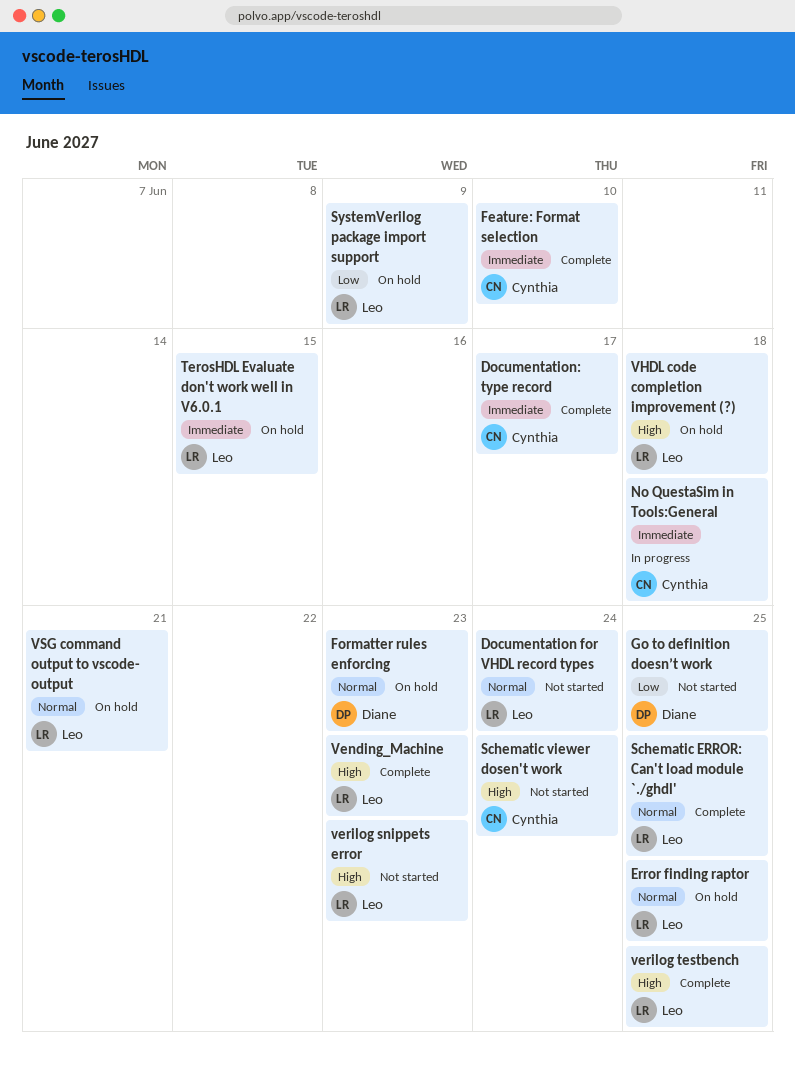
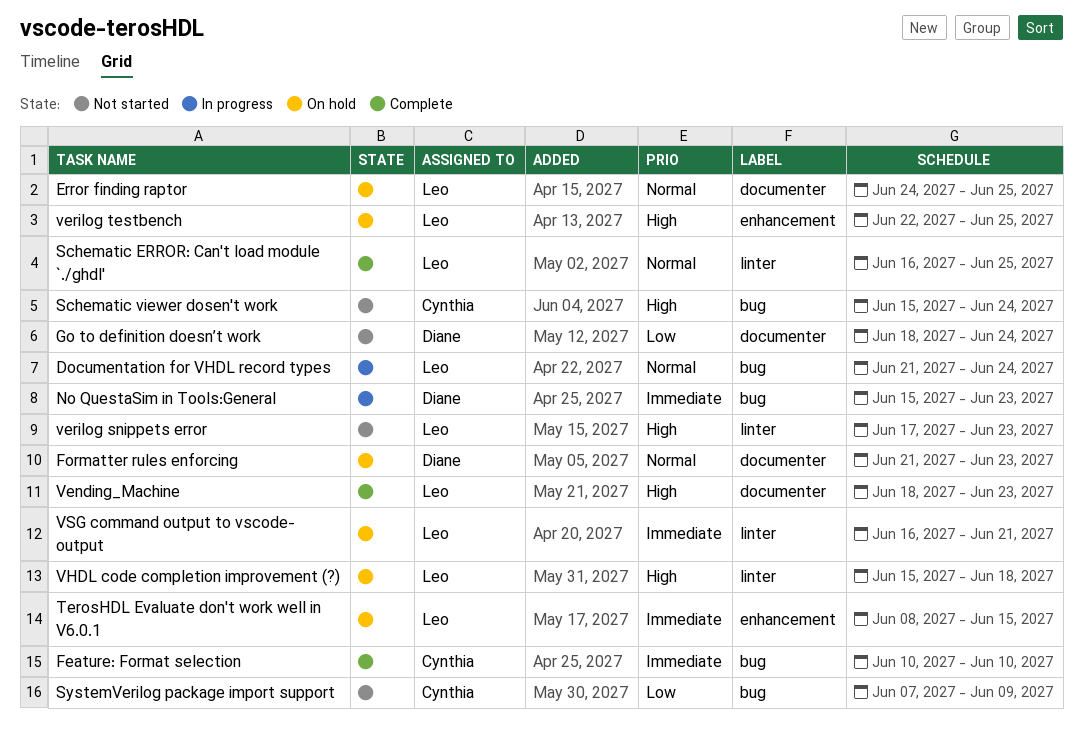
Documentation for VHDL record types, status: Not started -> In progress
Documentation: type record: present -> none
Go to definition doesn’t work, due: Jun 25 -> Jun 24
No QuestaSim in Tools:General, owner: Cynthia -> Diane
No QuestaSim in Tools:General, due: Jun 18 -> Jun 23
SystemVerilog package import support, status: On hold -> Not started
SystemVerilog package import support, owner: Leo -> Cynthia
verilog testbench, status: Complete -> On hold
VSG command output to vscode- output, priority: Normal -> Immediate

